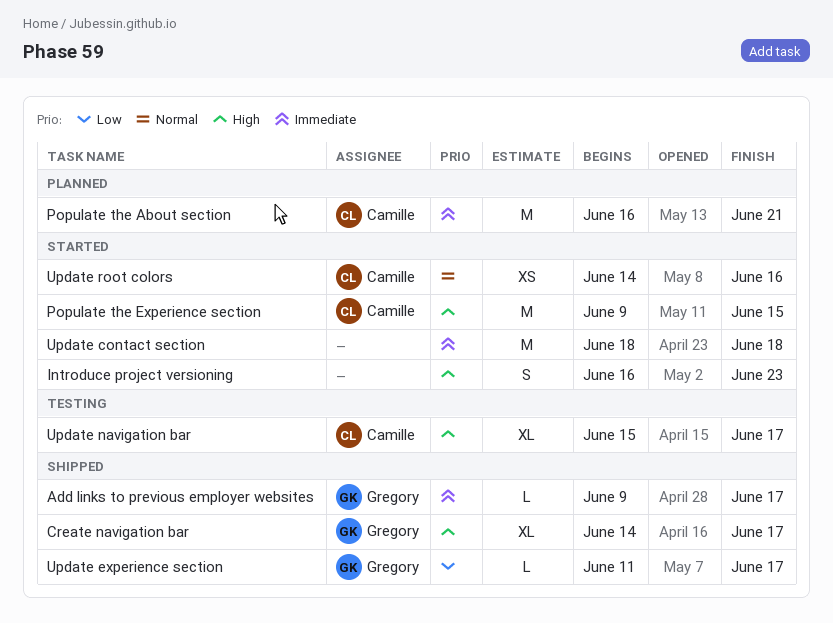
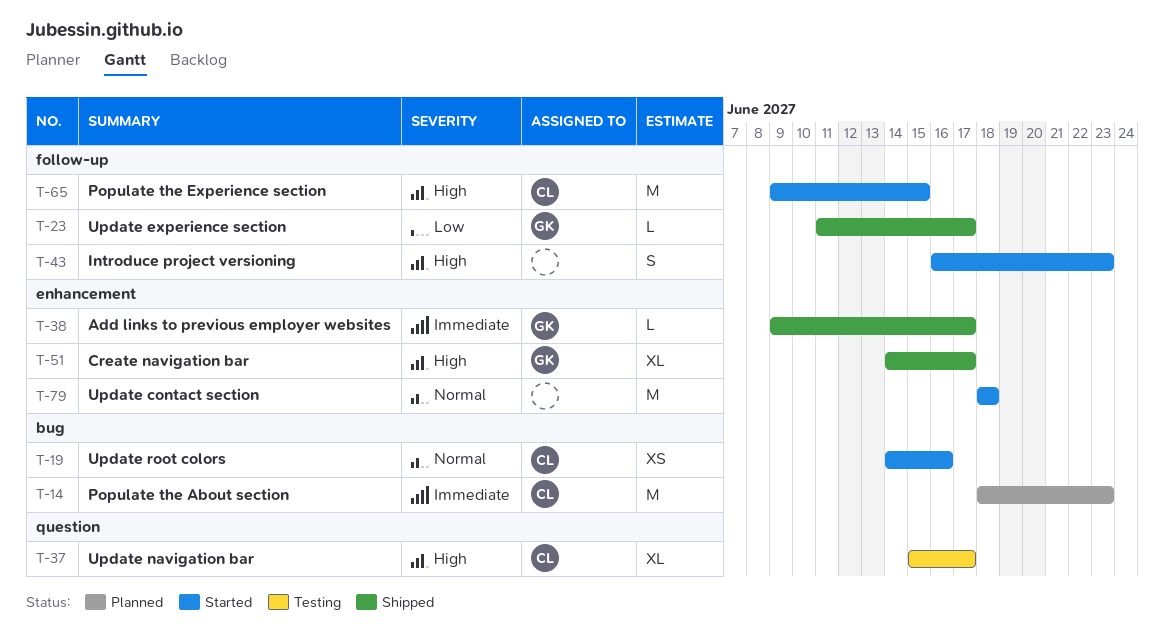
Populate the About section, start: Jun 16 -> Jun 18
Populate the About section, due: Jun 21 -> Jun 23
Update contact section, priority: Immediate -> Normal

